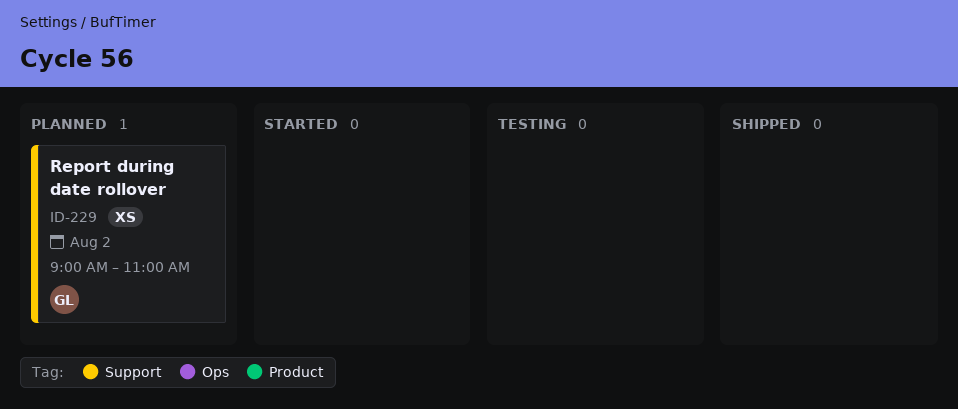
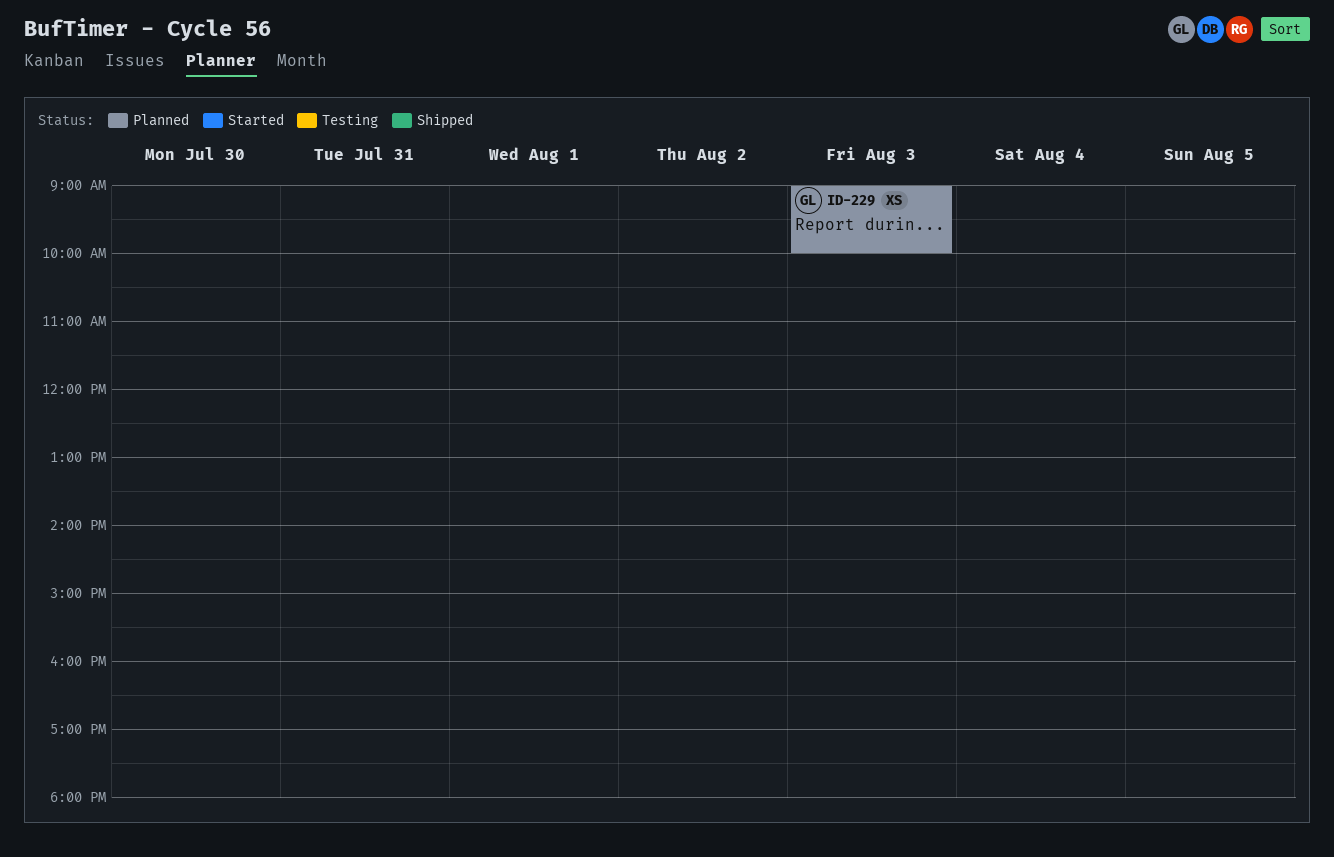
ID-229, day: Aug 2 -> Aug 3
ID-229, ends: 11:00 -> 10:00

